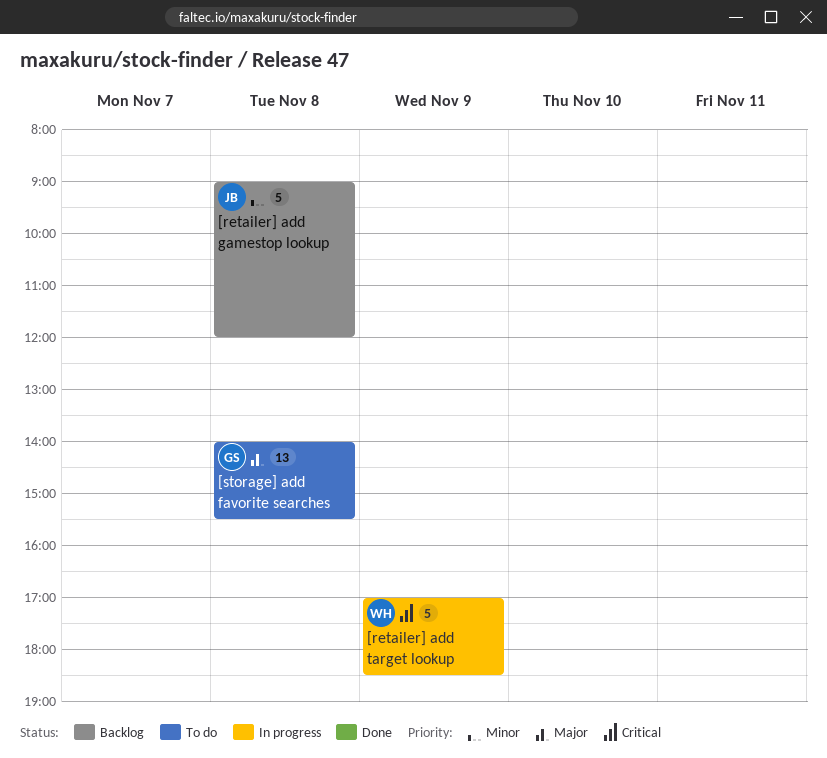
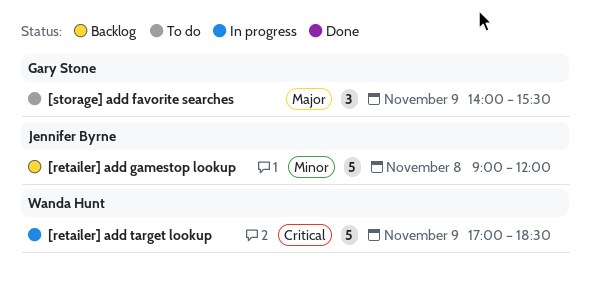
[storage] add favorite searches, estimate: 13 -> 3
[storage] add favorite searches, day: Nov 8 -> Nov 9

